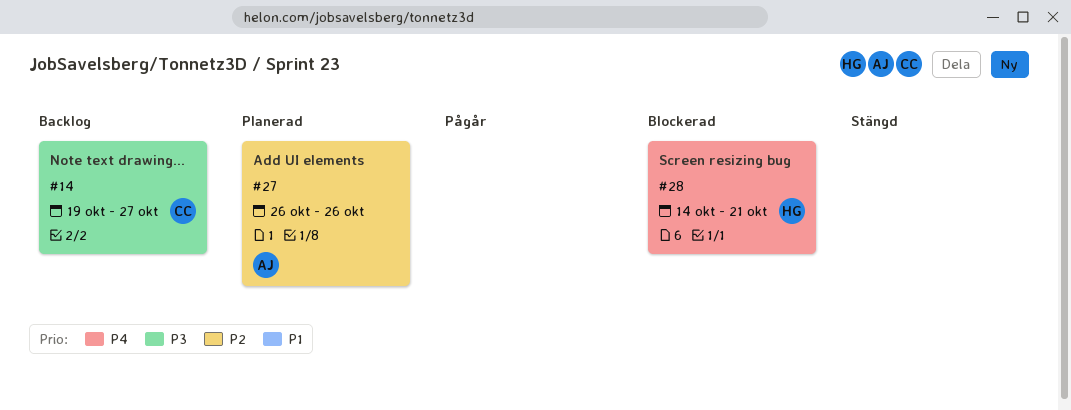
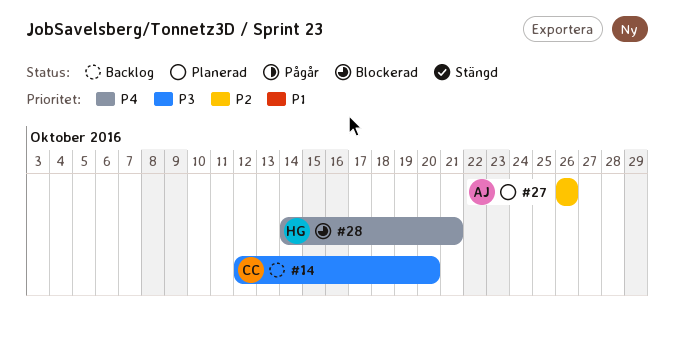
#14, start: Oct 19 -> Oct 12
#14, due: Oct 27 -> Oct 20

